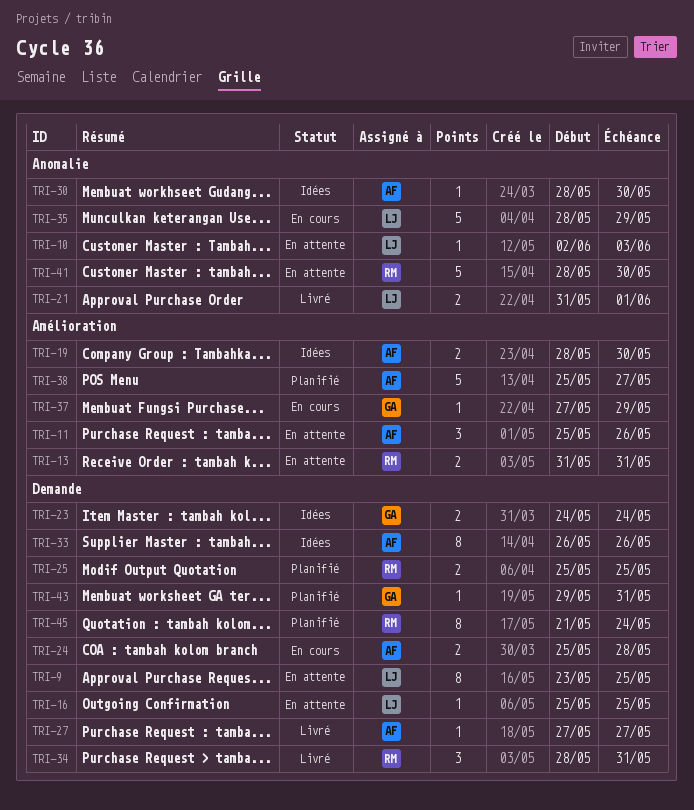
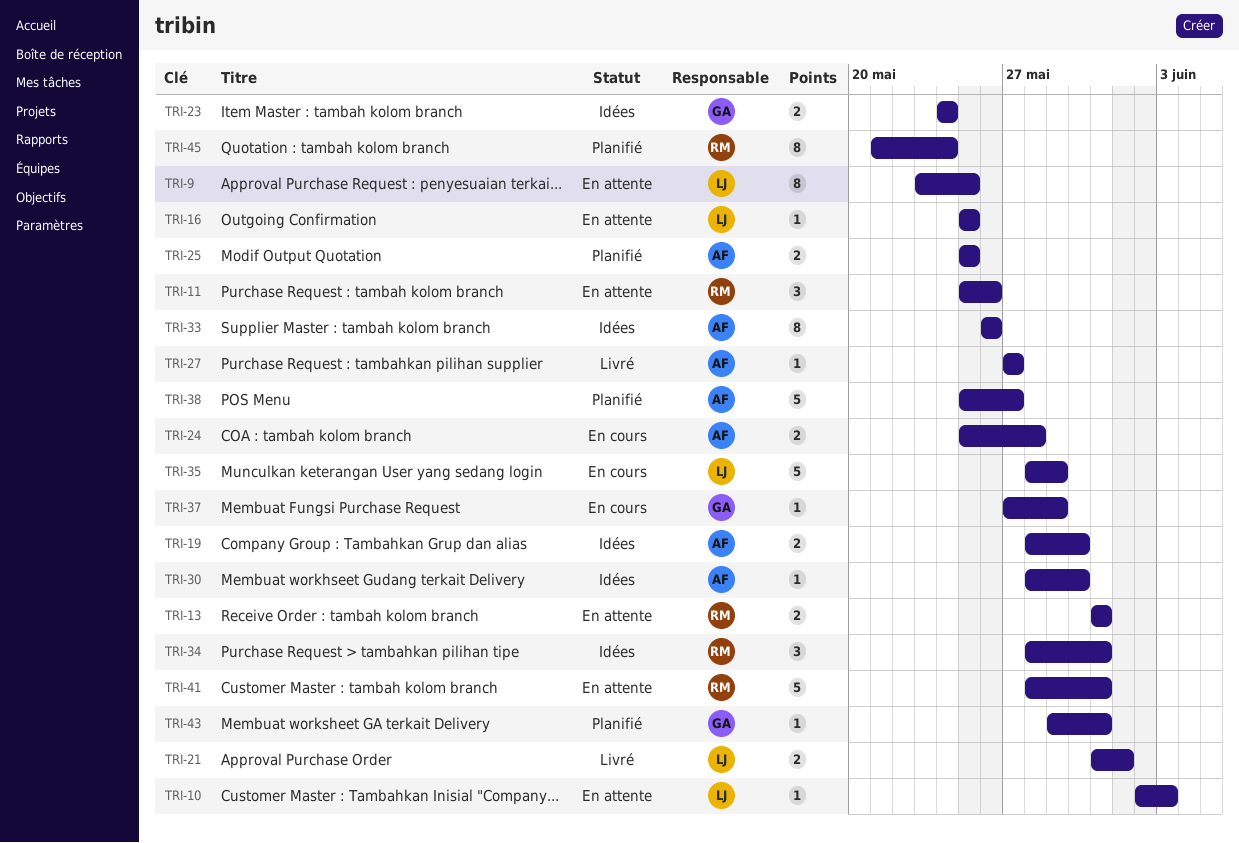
TRI-11, owner: AF -> RM
TRI-25, owner: RM -> AF
TRI-34, status: Livré -> Idées
TRI-41, due: May 30 -> May 31

